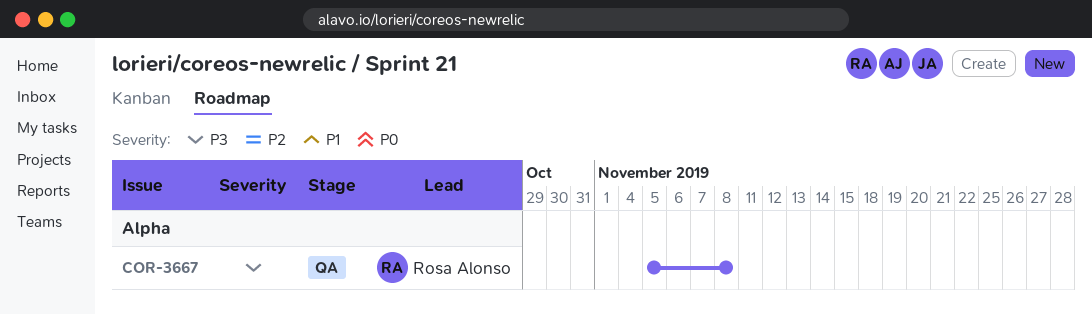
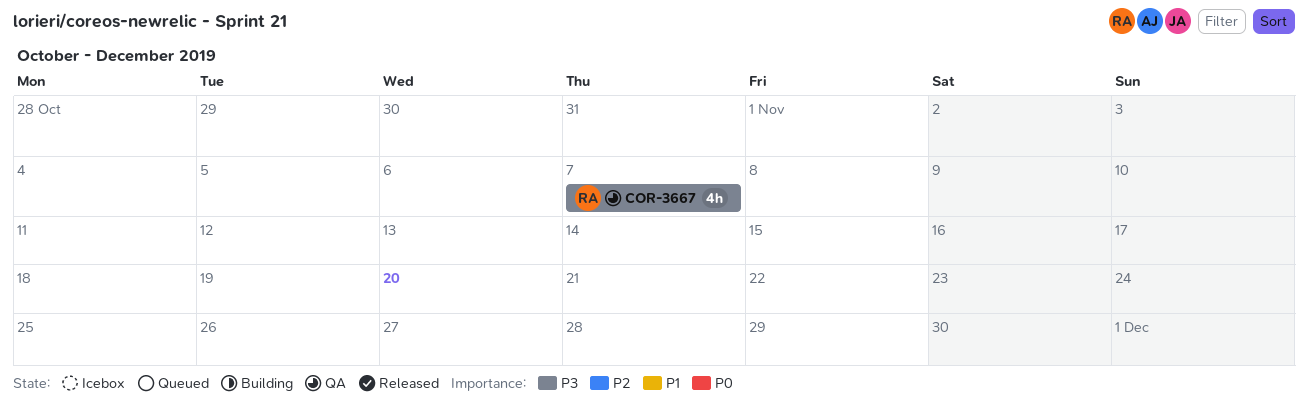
COR-3667, start: Nov 5 -> Nov 7
COR-3667, due: Nov 8 -> Nov 7

